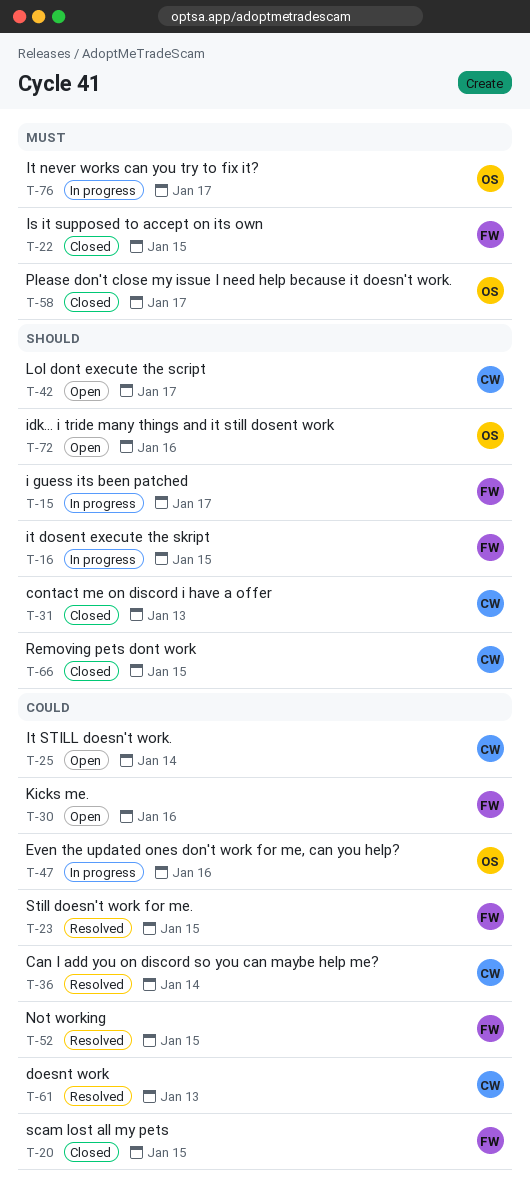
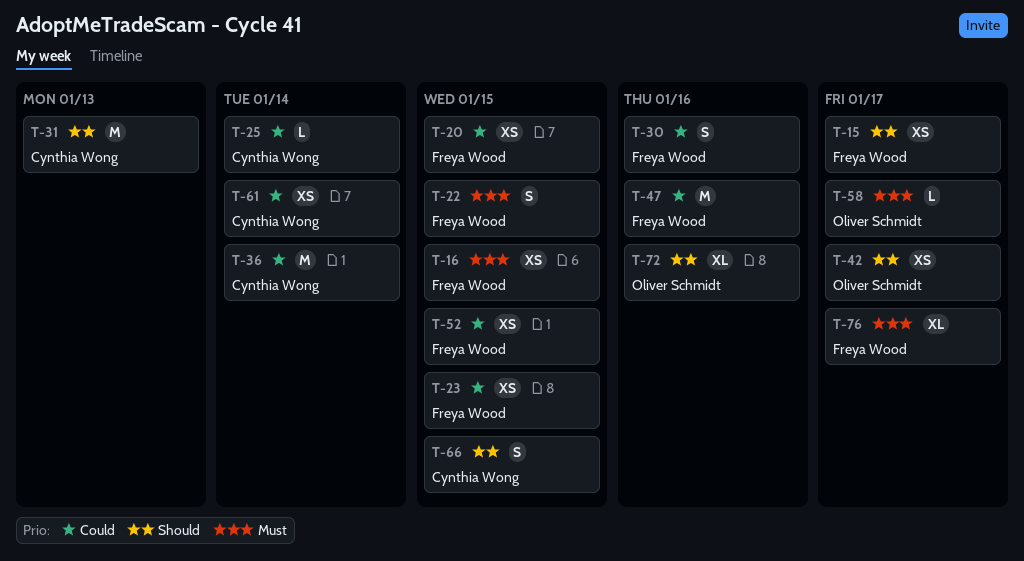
T-16, priority: Should -> Must
T-42, owner: Cynthia Wong -> Oliver Schmidt
T-47, owner: Oliver Schmidt -> Freya Wood
T-61, due: Jan 13 -> Jan 14
T-76, owner: Oliver Schmidt -> Freya Wood

